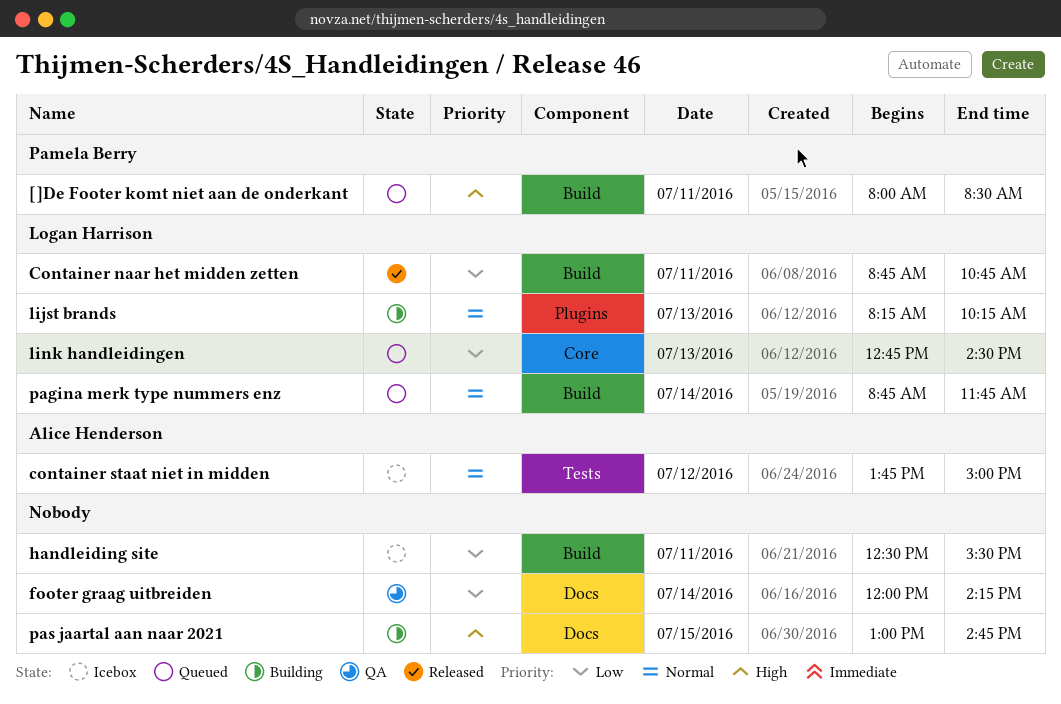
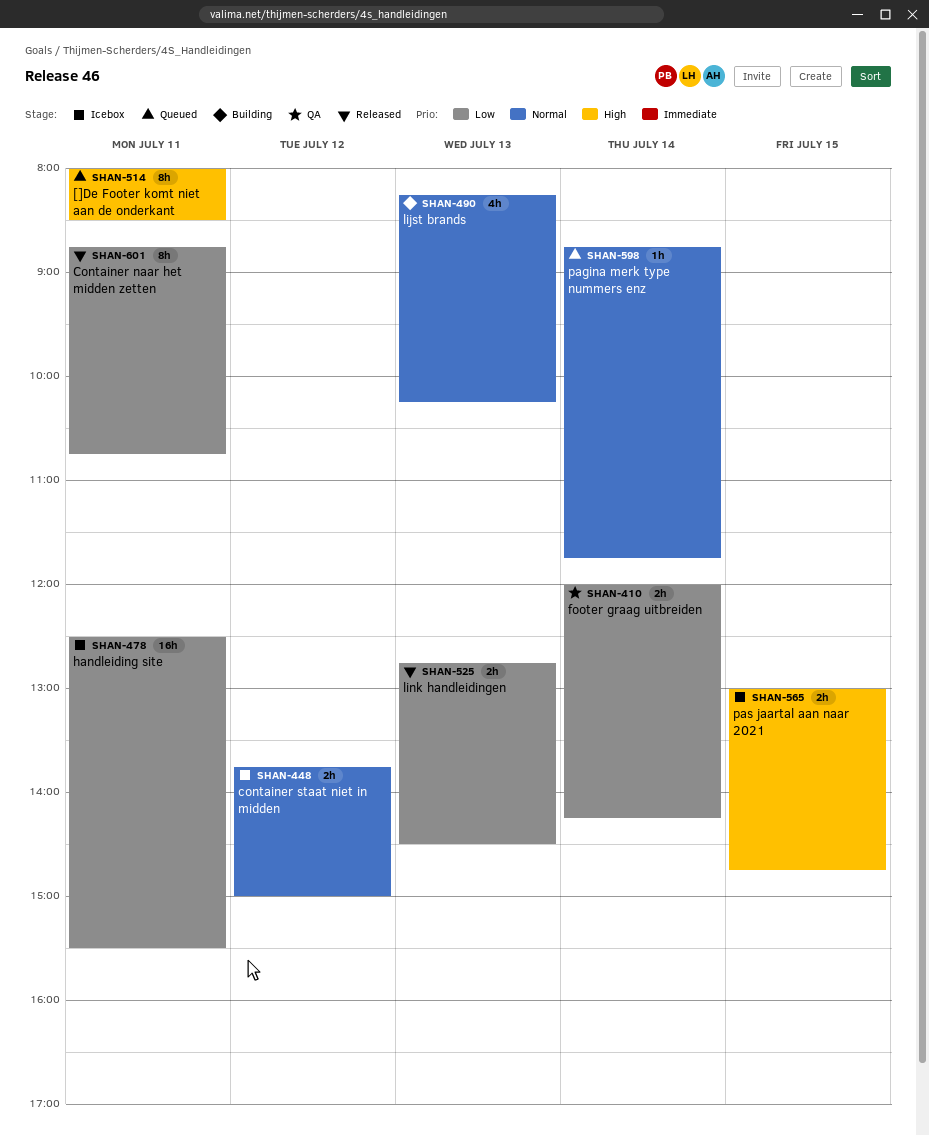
link handleidingen, status: Queued -> Released
pas jaartal aan naar 2021, status: Building -> Icebox

